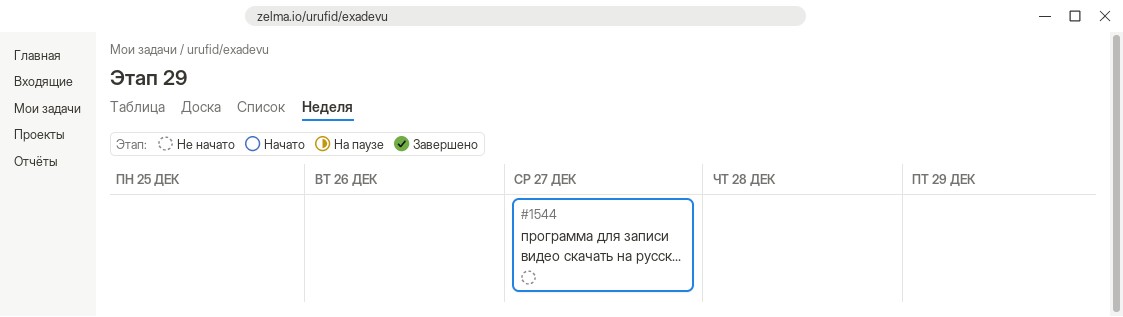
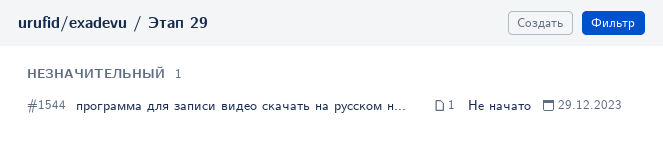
#1544, due: Dec 27 -> Dec 29

